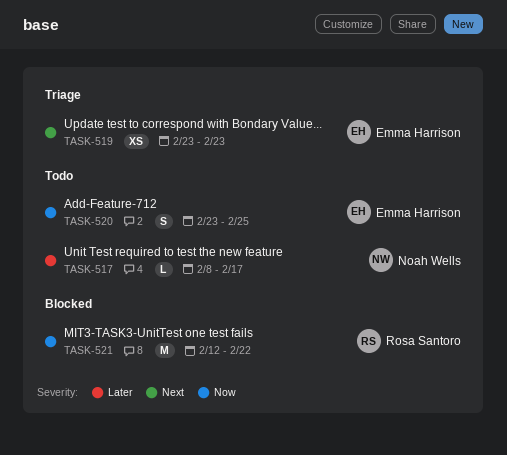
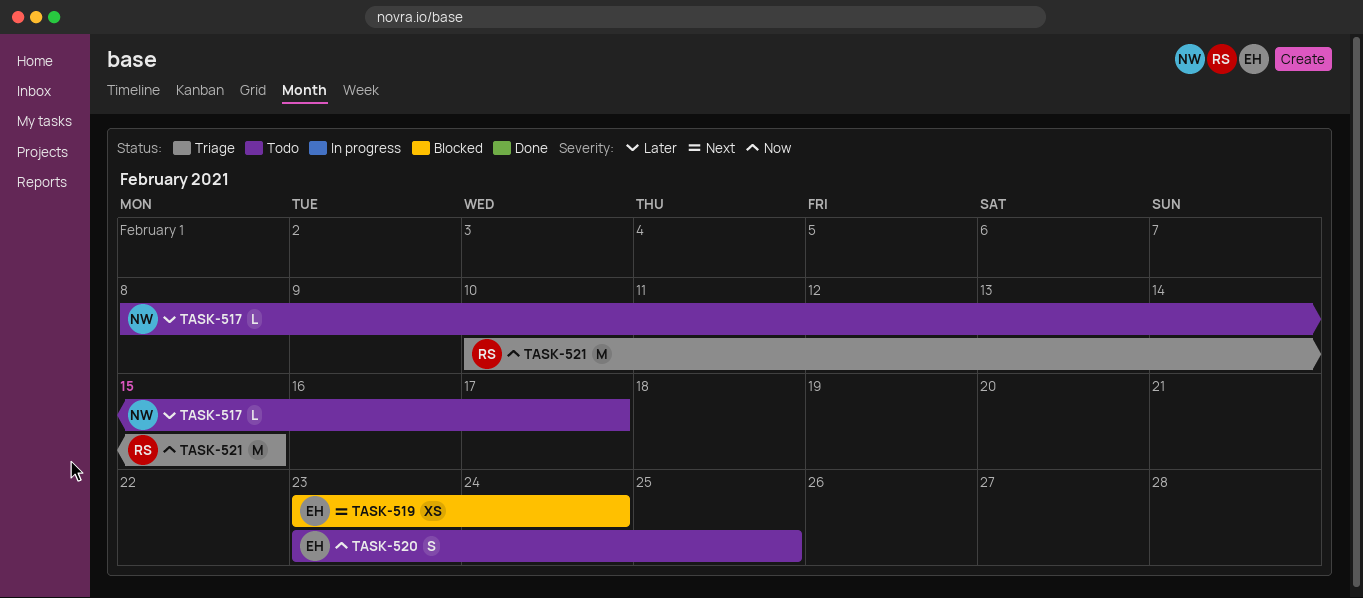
TASK-519, status: Triage -> Blocked
TASK-519, due: Feb 23 -> Feb 24
TASK-521, status: Blocked -> Triage
TASK-521, start: Feb 12 -> Feb 10
TASK-521, due: Feb 22 -> Feb 15

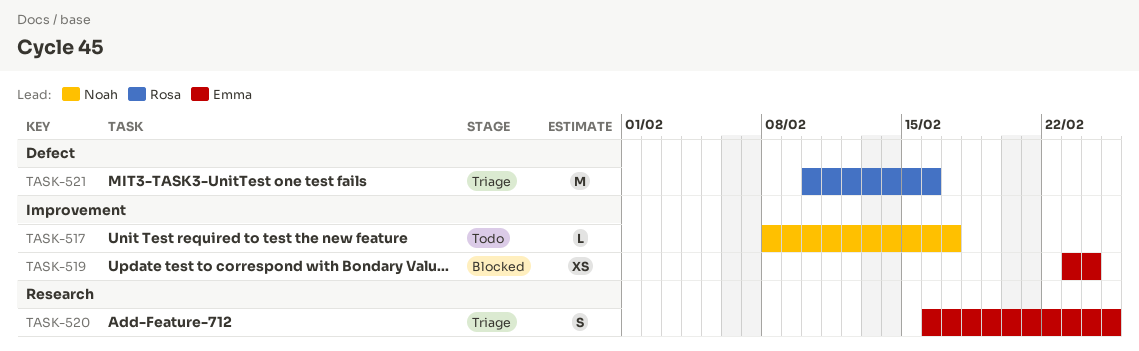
TASK-520, status: Todo -> Triage
TASK-520, start: Feb 23 -> Feb 16
TASK-521, due: Feb 15 -> Feb 16

